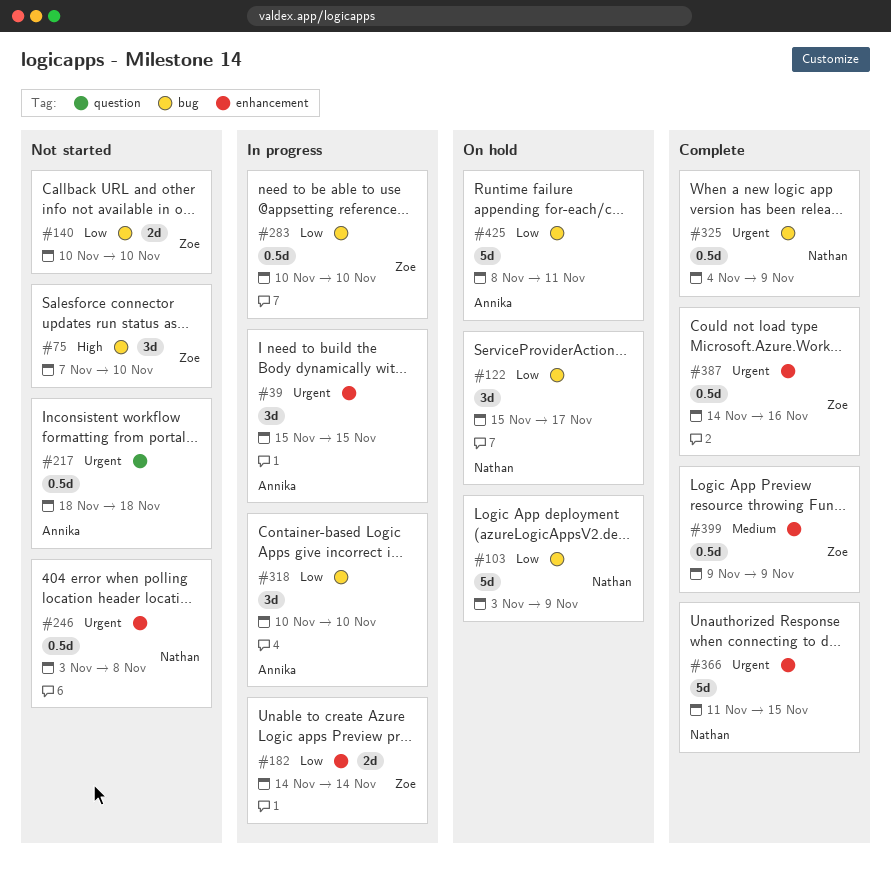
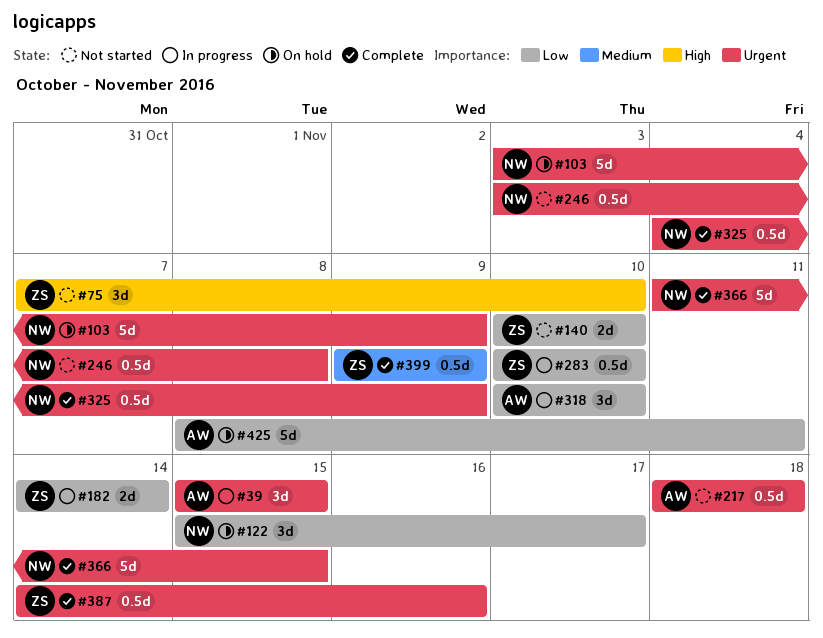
#103, priority: Low -> Urgent

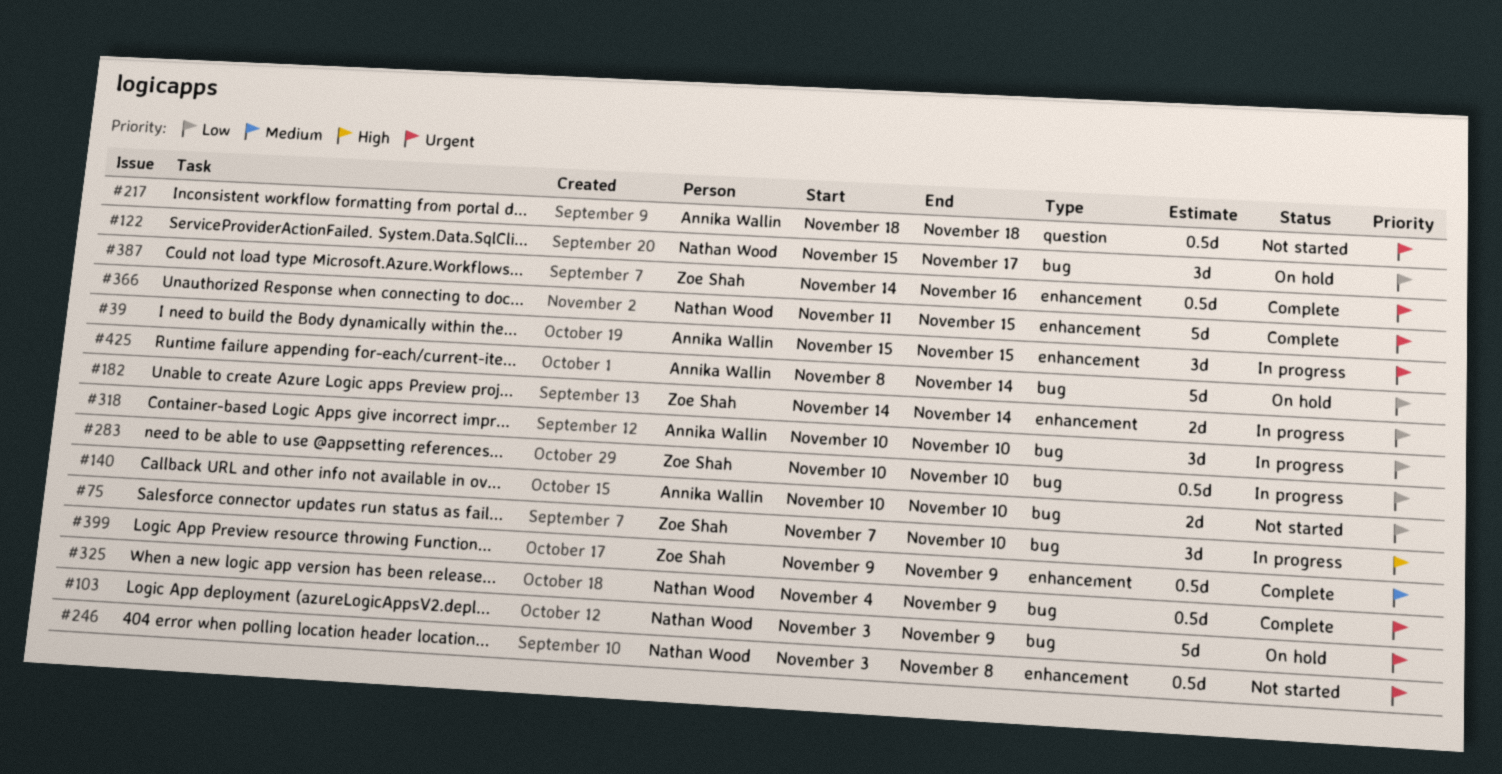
#75, status: Not started -> In progress
#140, owner: Zoe Shah -> Annika Wallin
#425, due: Nov 11 -> Nov 14

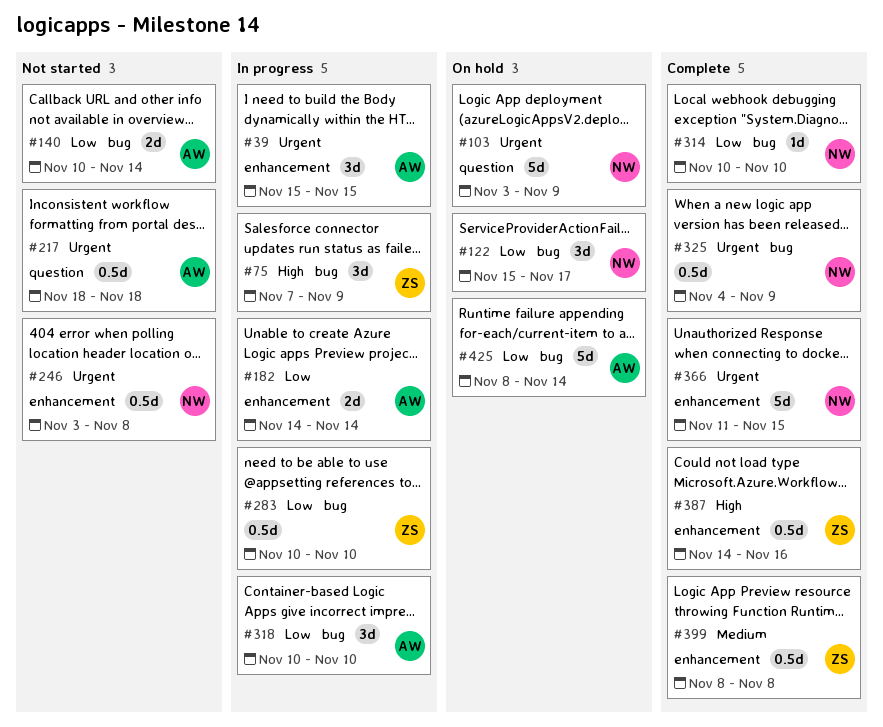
#75, due: Nov 10 -> Nov 9
#103, label: bug -> question
#140, due: Nov 10 -> Nov 14
#182, owner: Zoe Shah -> Annika Wallin
#314: none -> present
#387, priority: Urgent -> High
#399, start: Nov 9 -> Nov 8
#399, due: Nov 9 -> Nov 8

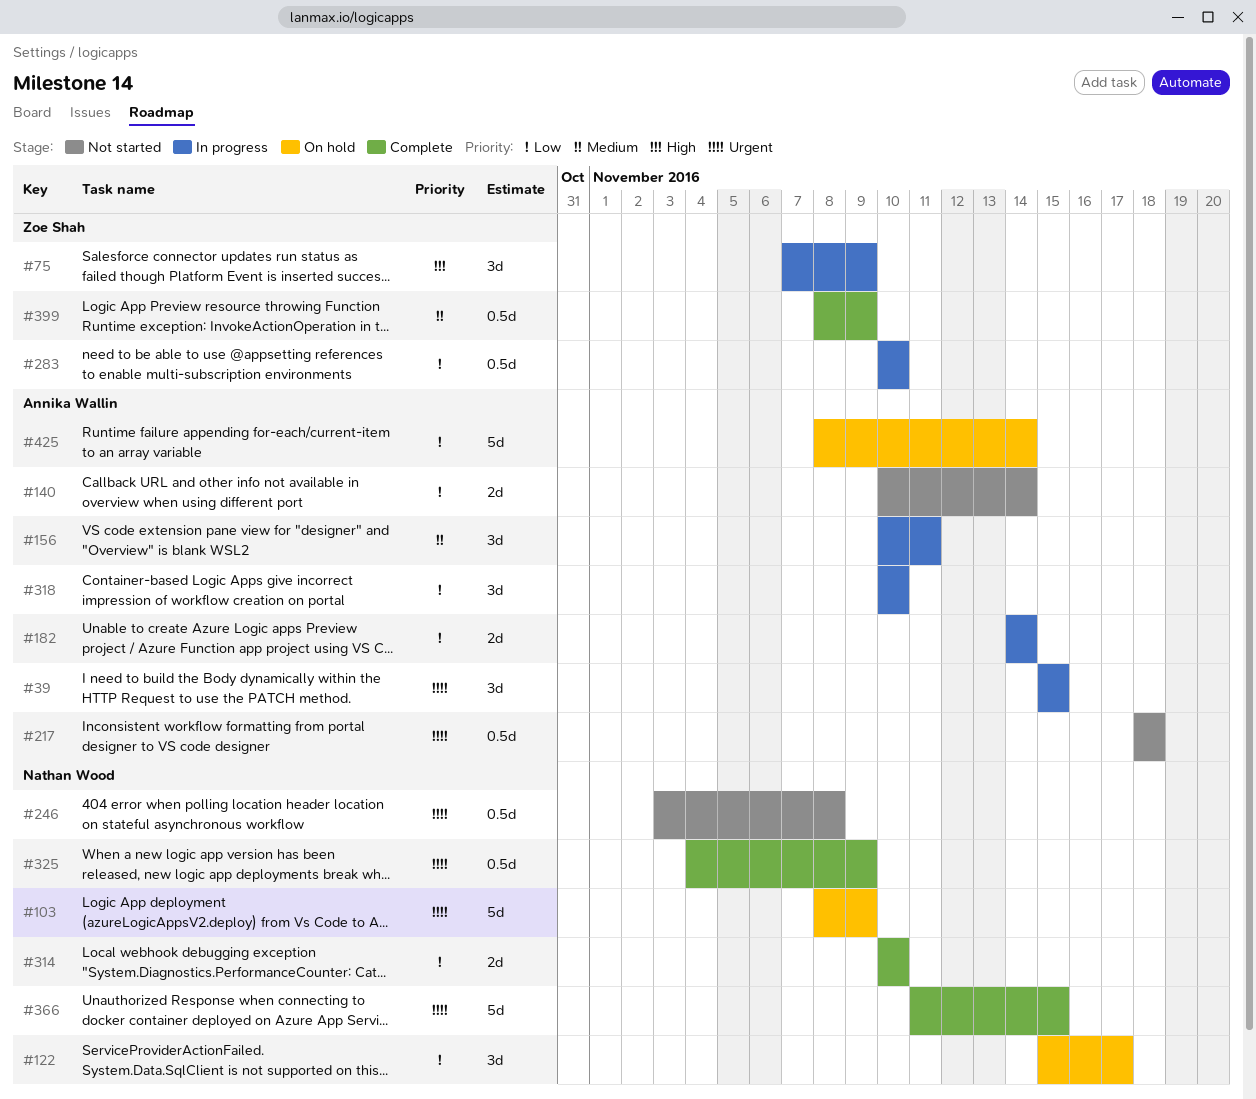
#103, start: Nov 3 -> Nov 8
#156: none -> present
#314, estimate: 1d -> 2d
#387: present -> none
#399, due: Nov 8 -> Nov 9

